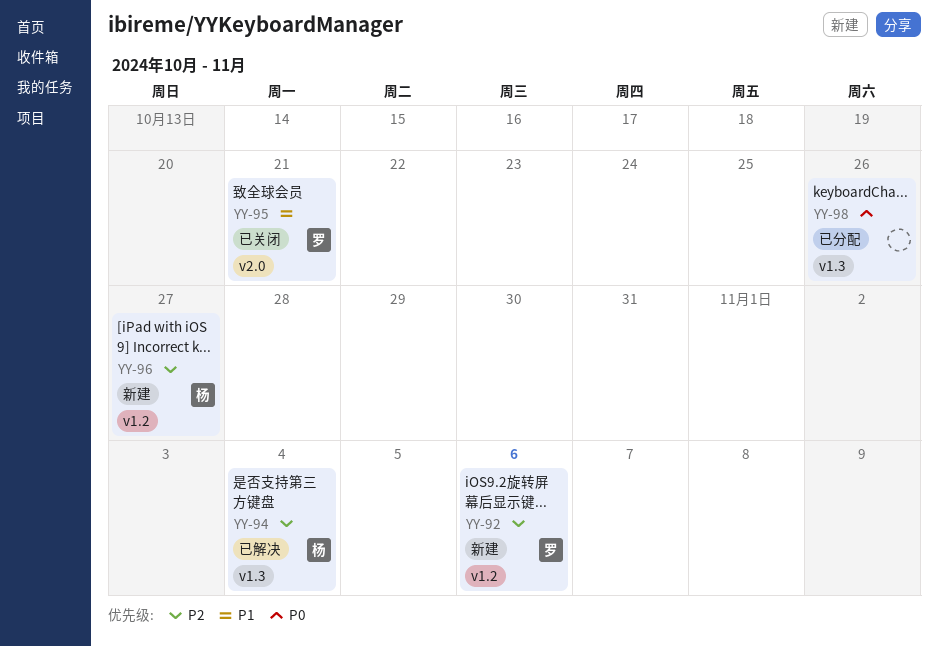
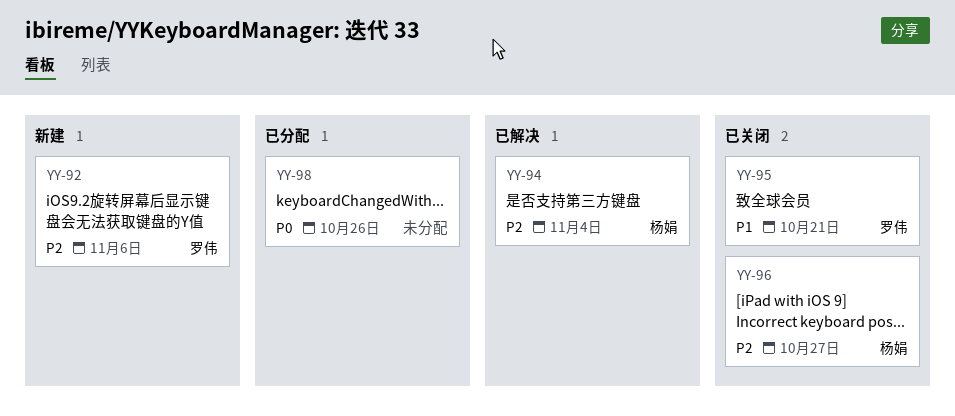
YY-96, status: 新建 -> 已关闭

